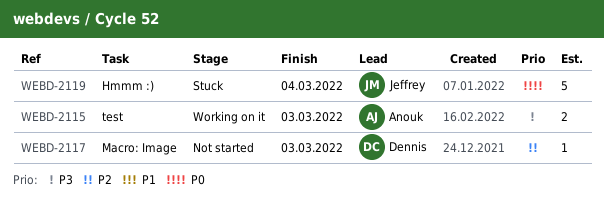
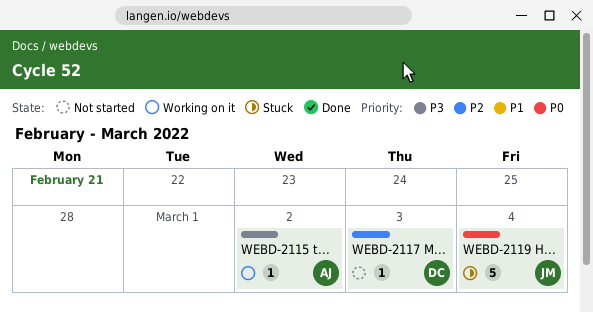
WEBD-2115, estimate: 2 -> 1
WEBD-2115, due: Mar 3 -> Mar 2

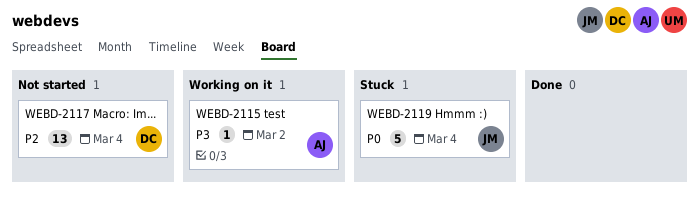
WEBD-2117, estimate: 1 -> 13
WEBD-2117, due: Mar 3 -> Mar 4

